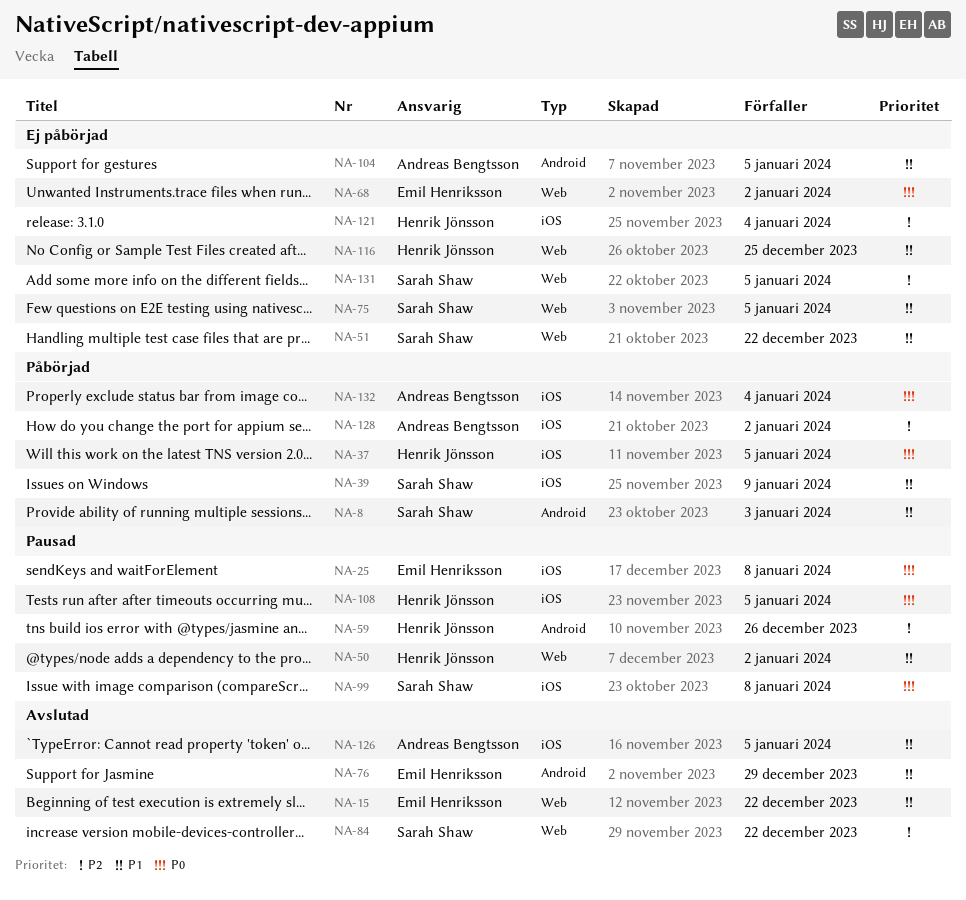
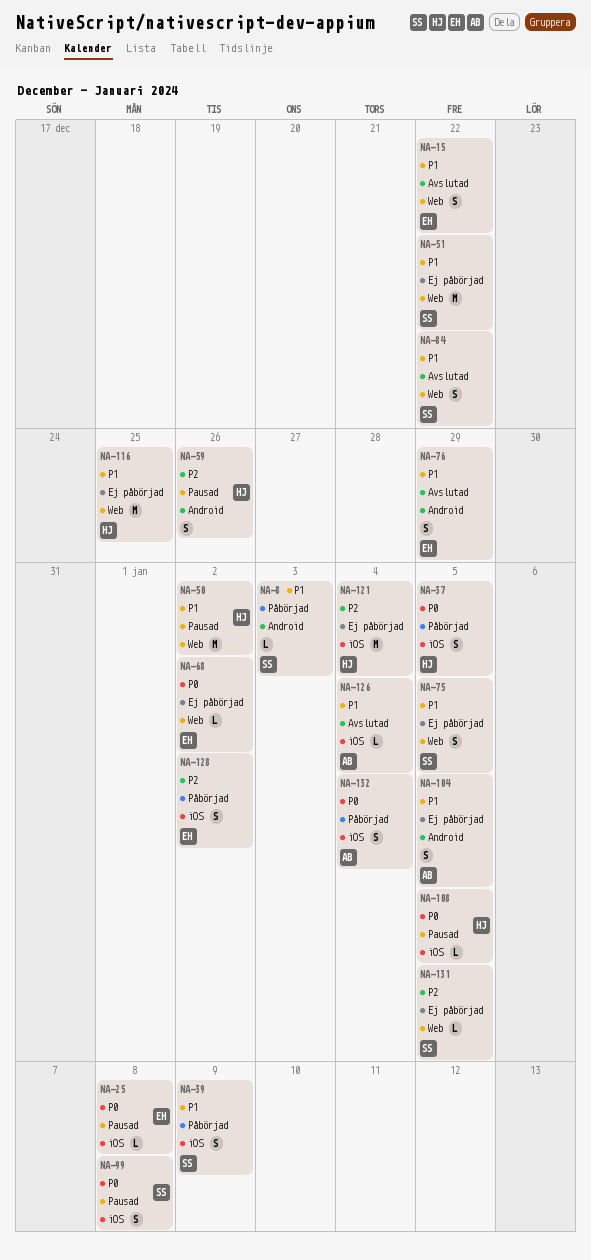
NA-84, priority: P2 -> P1
NA-126, due: Jan 5 -> Jan 4
NA-128, owner: Andreas Bengtsson -> Emil Henriksson

